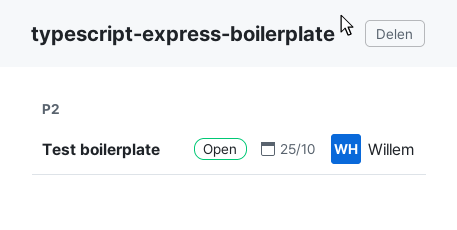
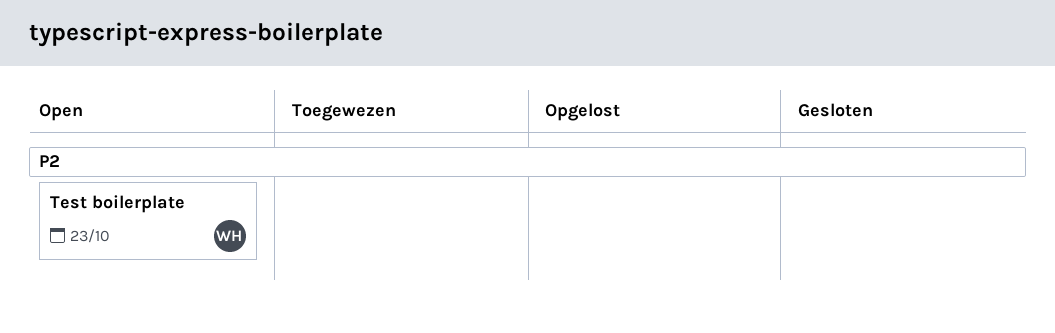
Test boilerplate, due: Oct 25 -> Oct 23

